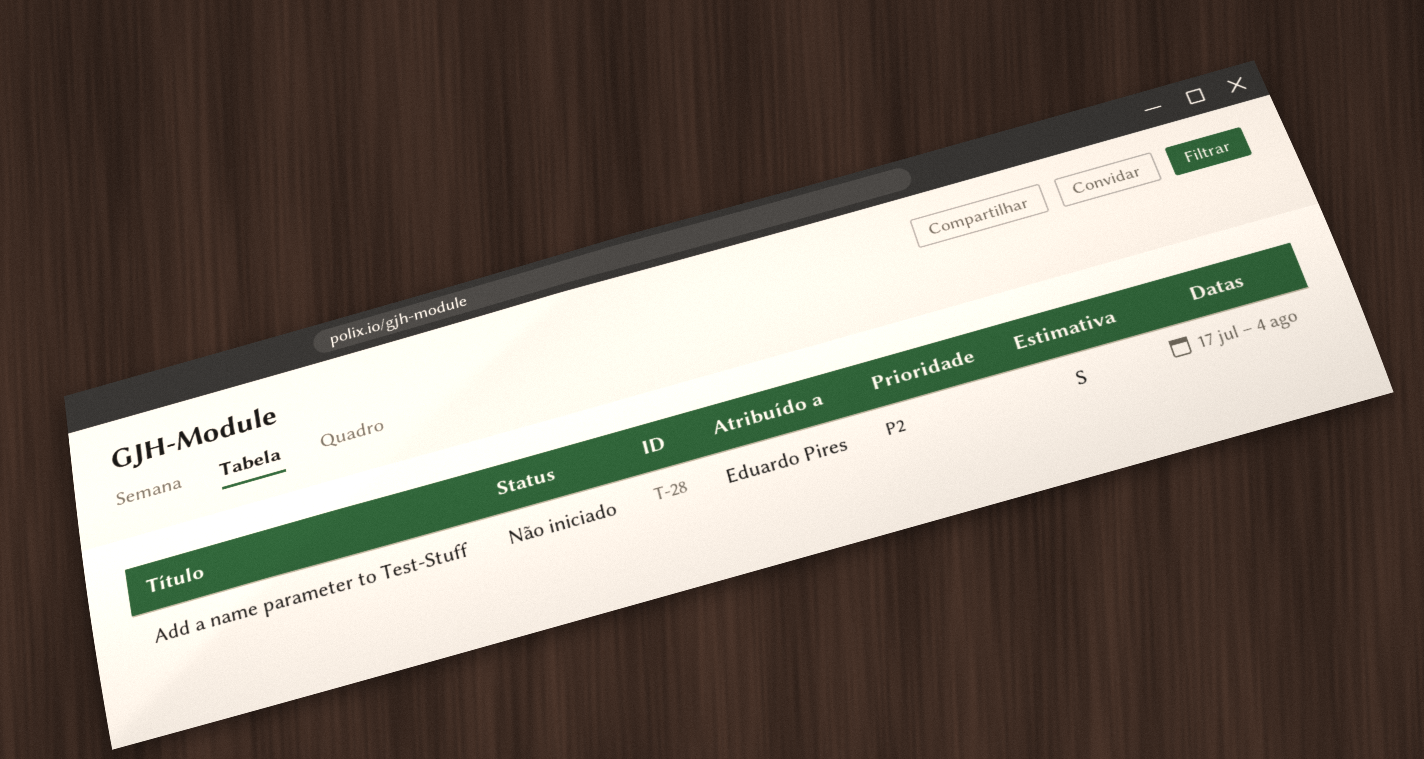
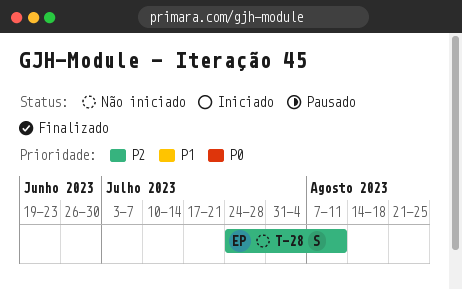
T-28, start: Jul 17 -> Jul 24
T-28, due: Aug 4 -> Aug 11

